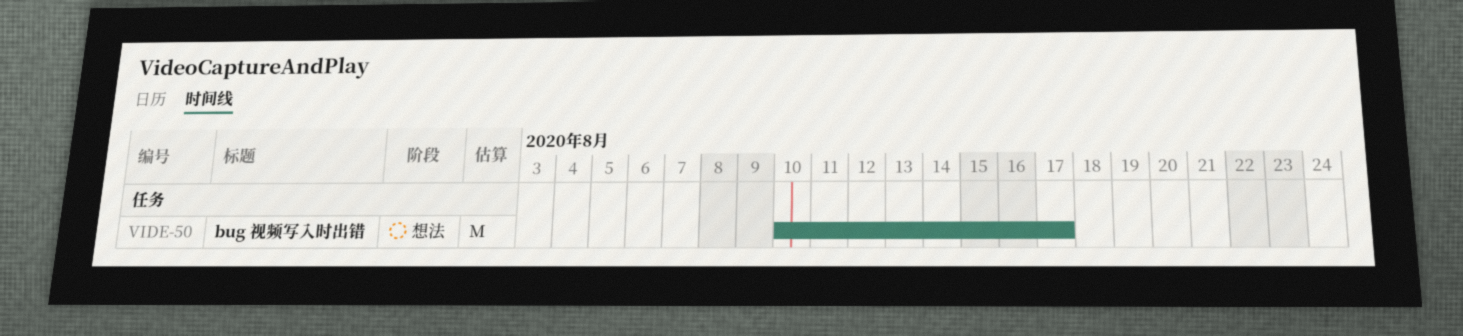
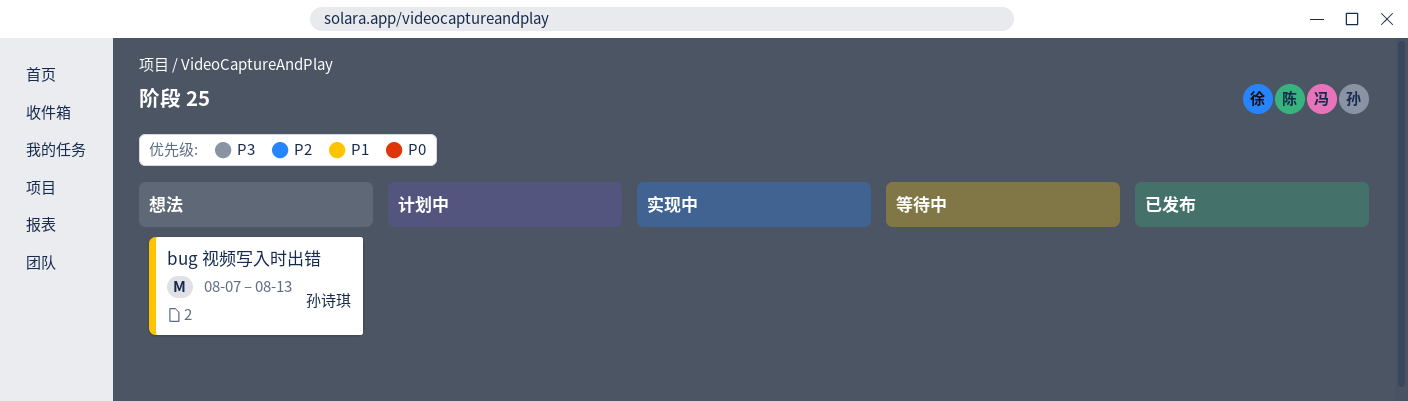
bug 视频写入时出错, start: Aug 10 -> Aug 7
bug 视频写入时出错, due: Aug 17 -> Aug 13

